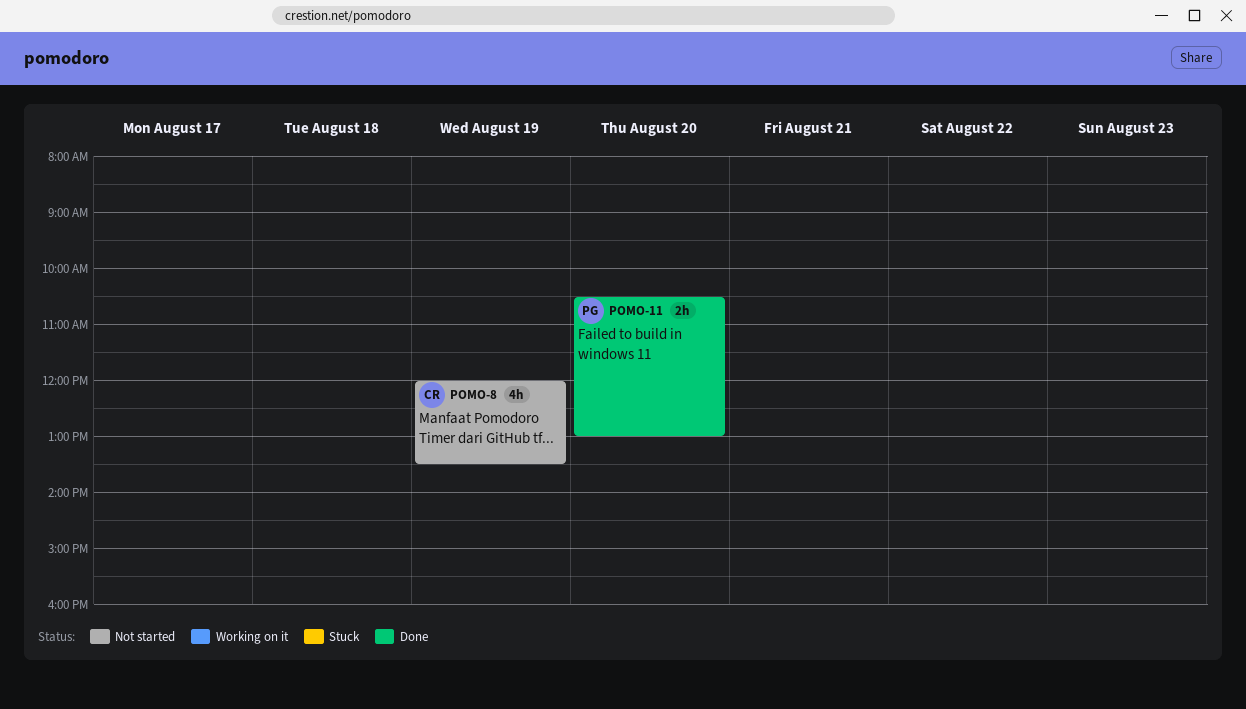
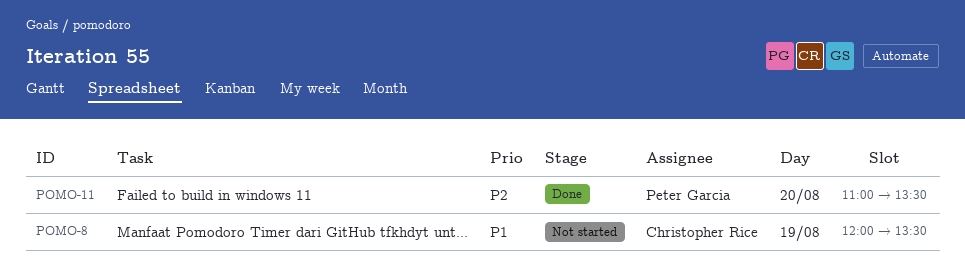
POMO-11, begins: 10:30 -> 11:00
POMO-11, ends: 13:00 -> 13:30

